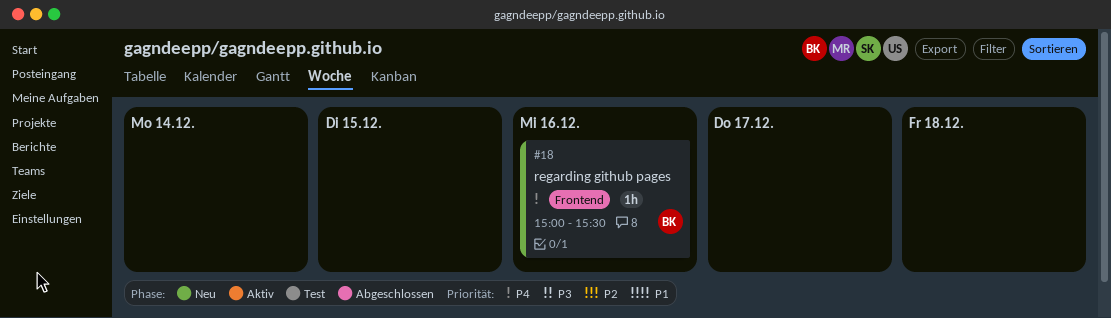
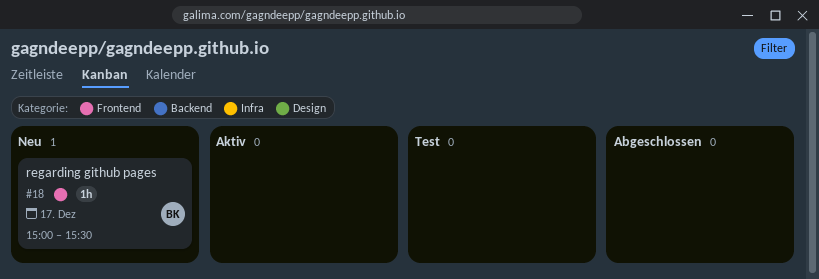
#18, day: Dec 16 -> Dec 17

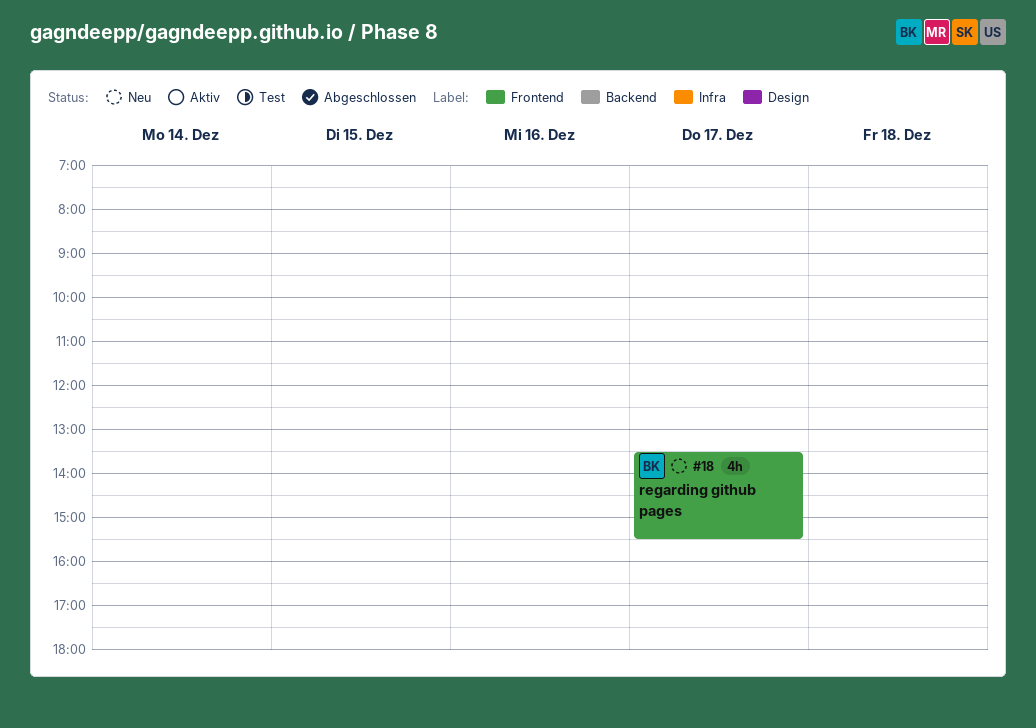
#18, estimate: 1h -> 4h
#18, begins: 15:00 -> 13:30

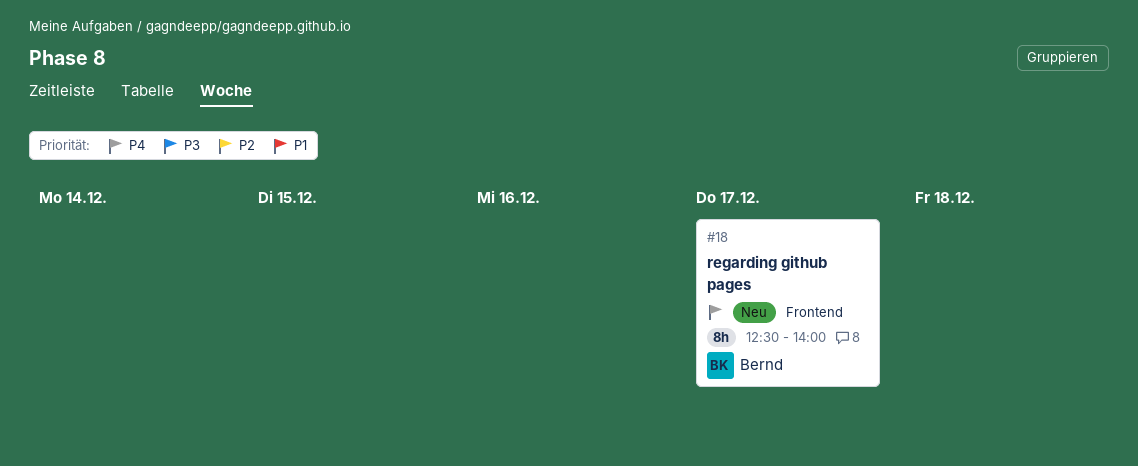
#18, estimate: 4h -> 8h
#18, begins: 13:30 -> 12:30
#18, ends: 15:30 -> 14:00

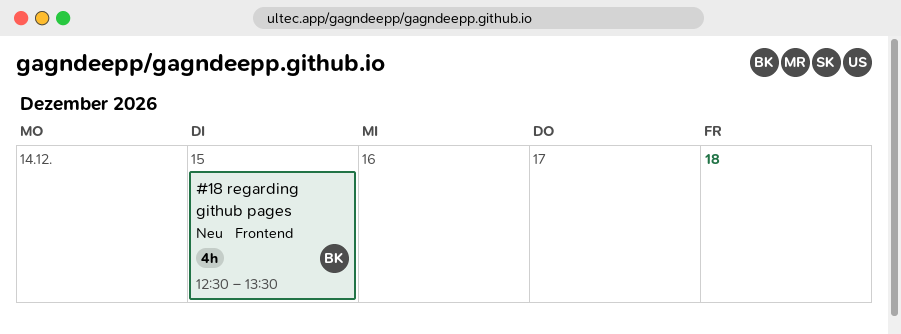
#18, estimate: 8h -> 4h
#18, day: Dec 17 -> Dec 15
#18, ends: 14:00 -> 13:30

